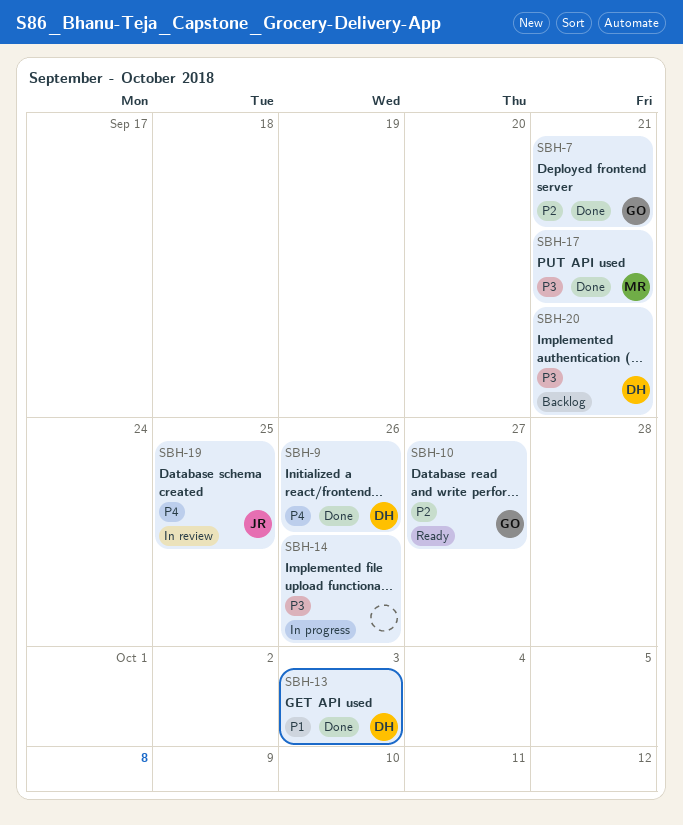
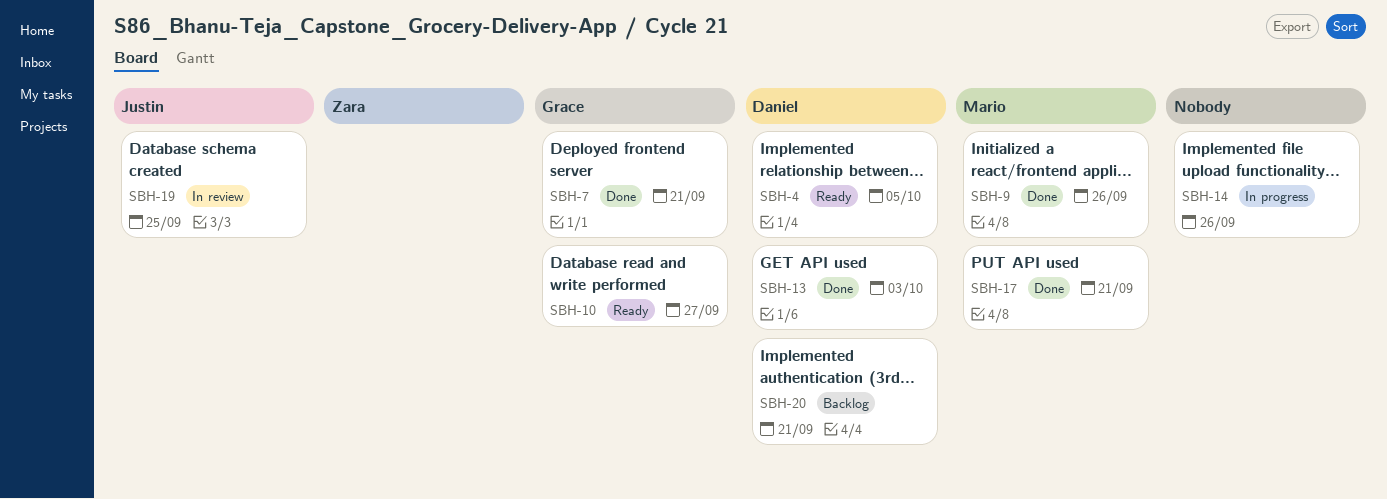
SBH-4: none -> present
SBH-9, owner: Daniel -> Mario

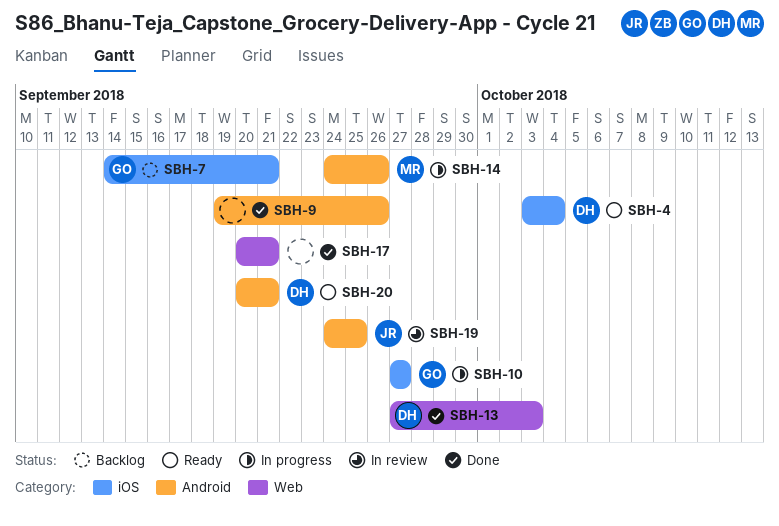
SBH-4, due: Oct 5 -> Oct 4
SBH-7, status: Done -> Backlog
SBH-9, owner: Mario -> none
SBH-10, status: Ready -> In progress
SBH-14, owner: none -> Mario
SBH-17, owner: Mario -> none
SBH-20, status: Backlog -> Ready

